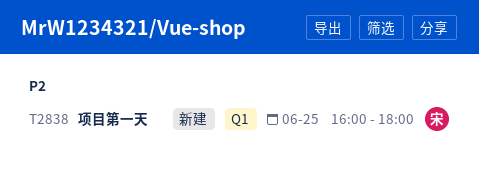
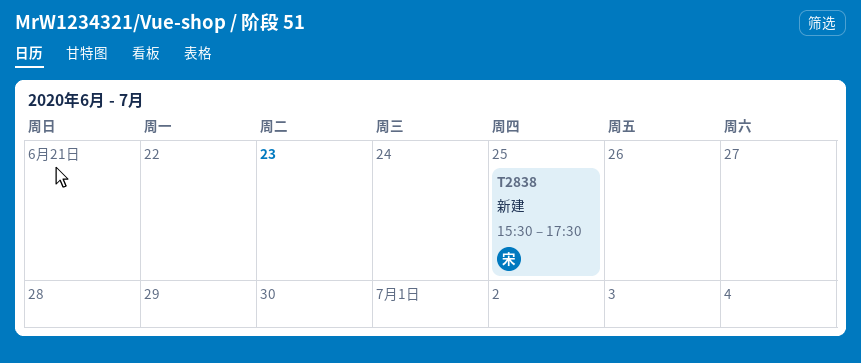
T2838, begins: 16:00 -> 15:30
T2838, ends: 18:00 -> 17:30

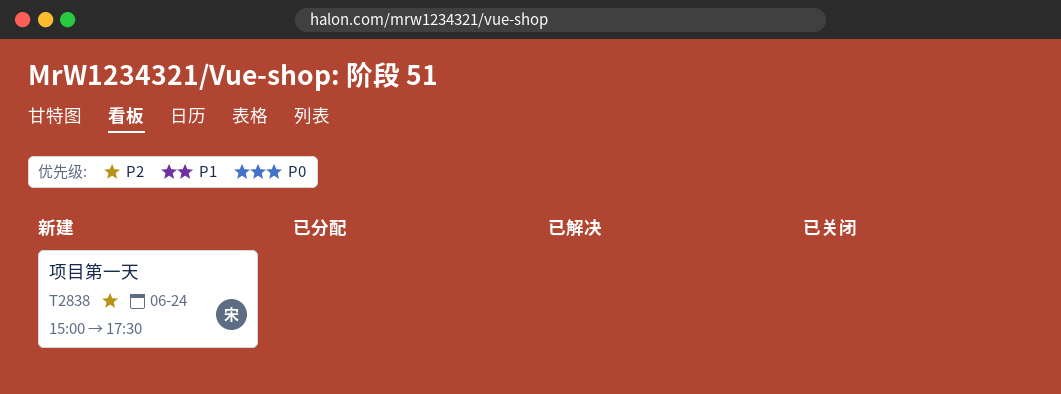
T2838, day: Jun 25 -> Jun 24
T2838, begins: 15:30 -> 15:00

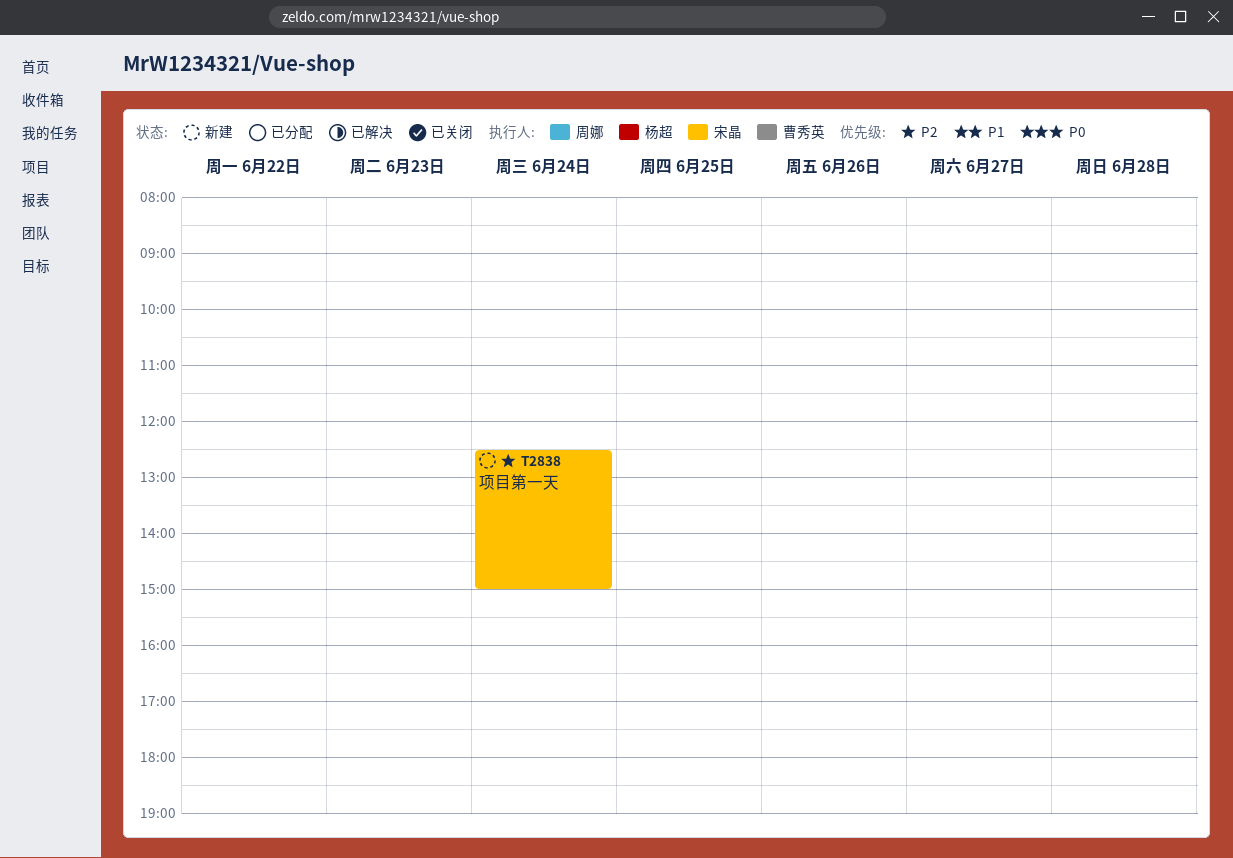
T2838, begins: 15:00 -> 12:30
T2838, ends: 17:30 -> 15:00

